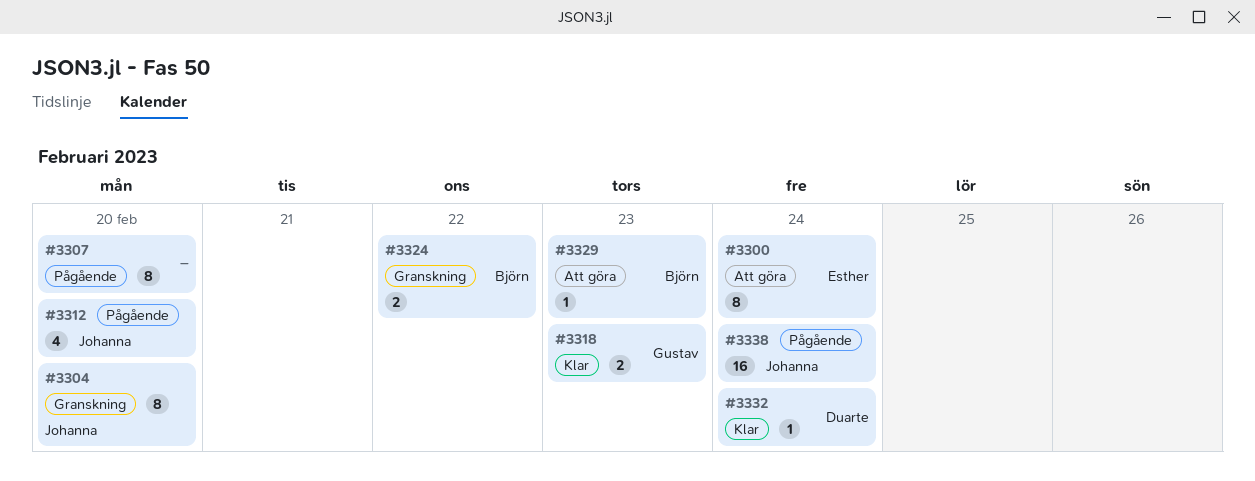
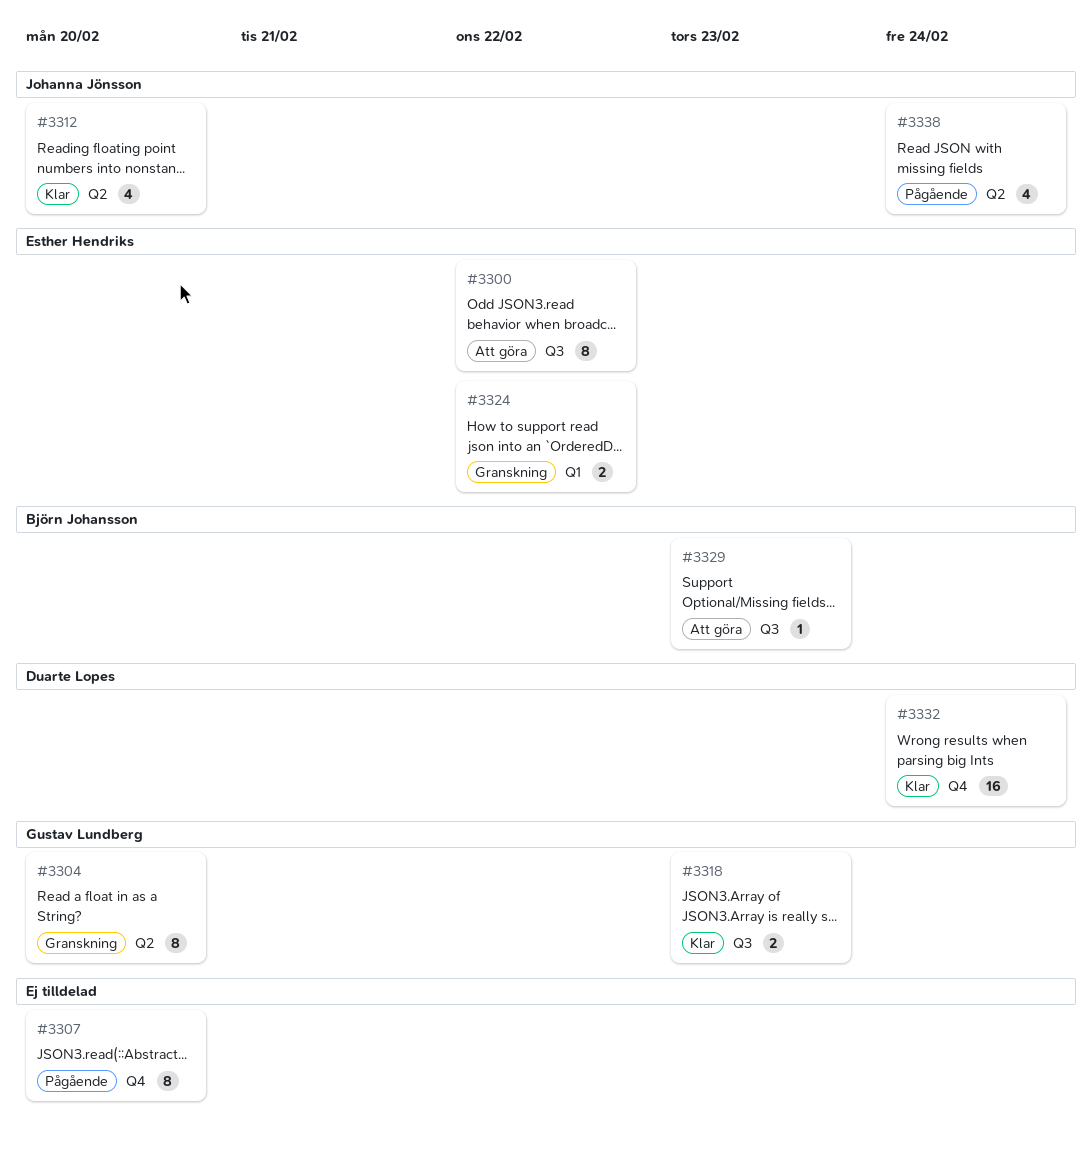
#3300, due: Feb 24 -> Feb 22
#3304, owner: Johanna Jönsson -> Gustav Lundberg
#3312, status: Pågående -> Klar
#3324, owner: Björn Johansson -> Esther Hendriks
#3332, estimate: 1 -> 16
#3338, estimate: 16 -> 4

